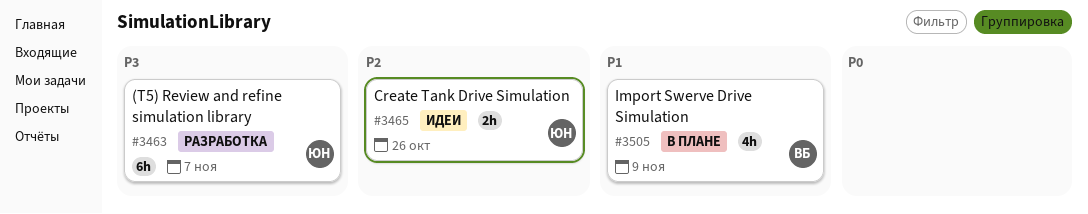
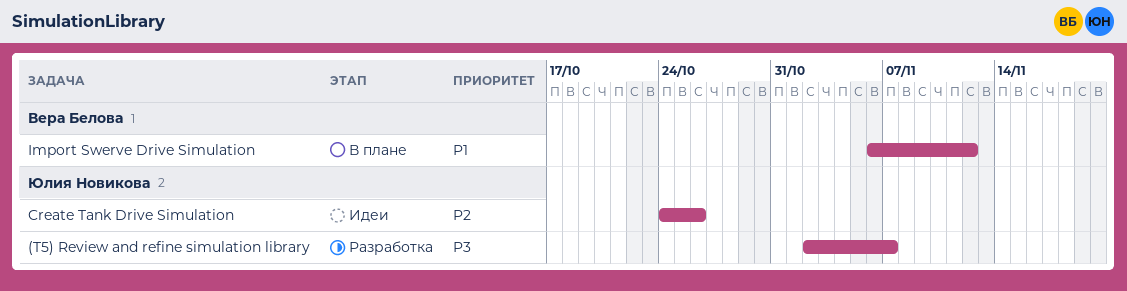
Import Swerve Drive Simulation, due: Nov 9 -> Nov 12

